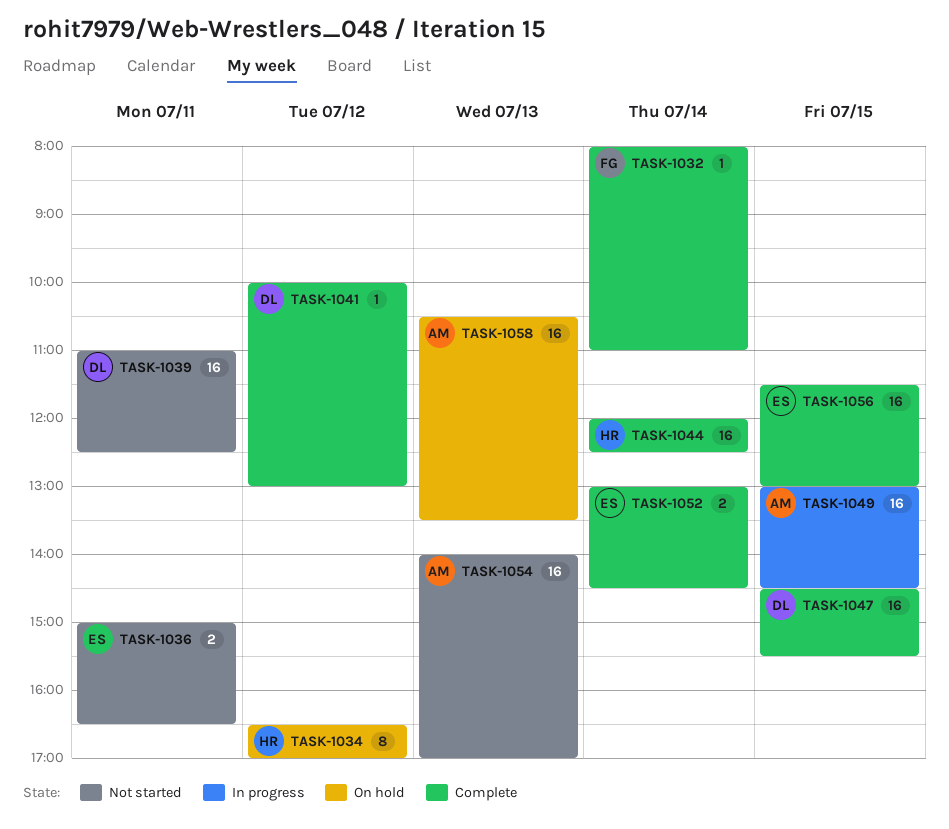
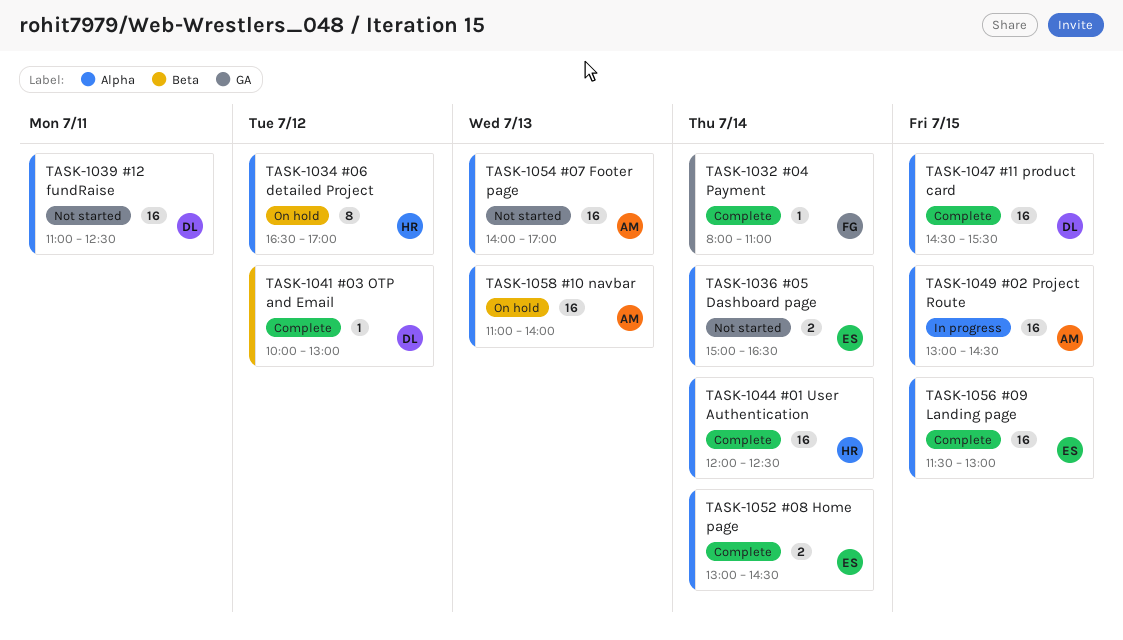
TASK-1036, day: Jul 11 -> Jul 14
TASK-1058, begins: 10:30 -> 11:00
TASK-1058, ends: 13:30 -> 14:00

